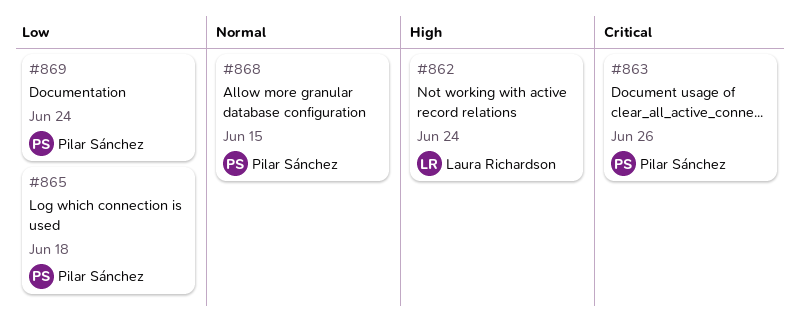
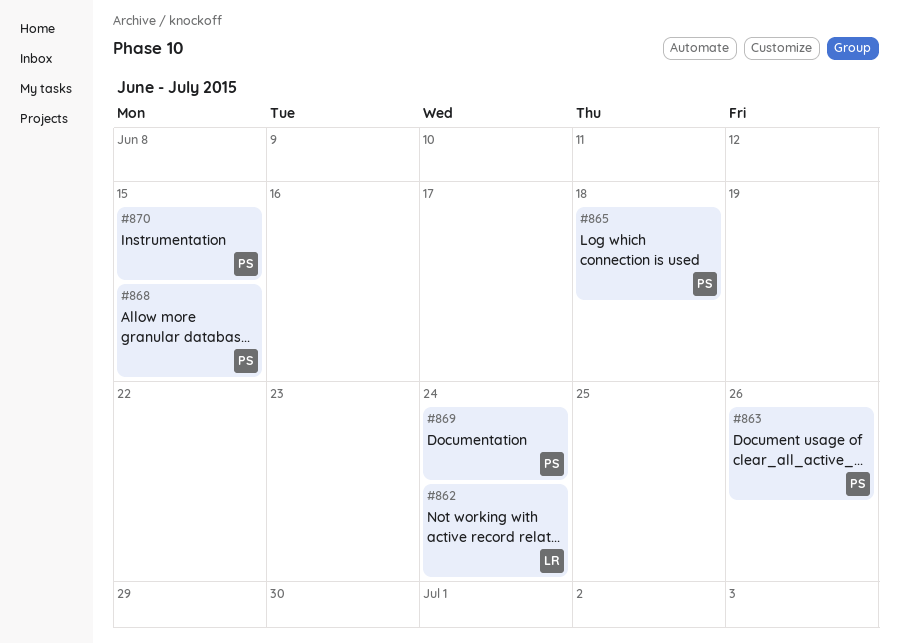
#870: none -> present

